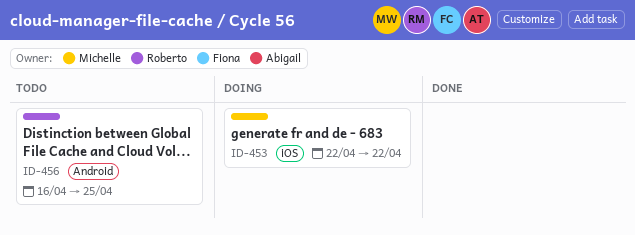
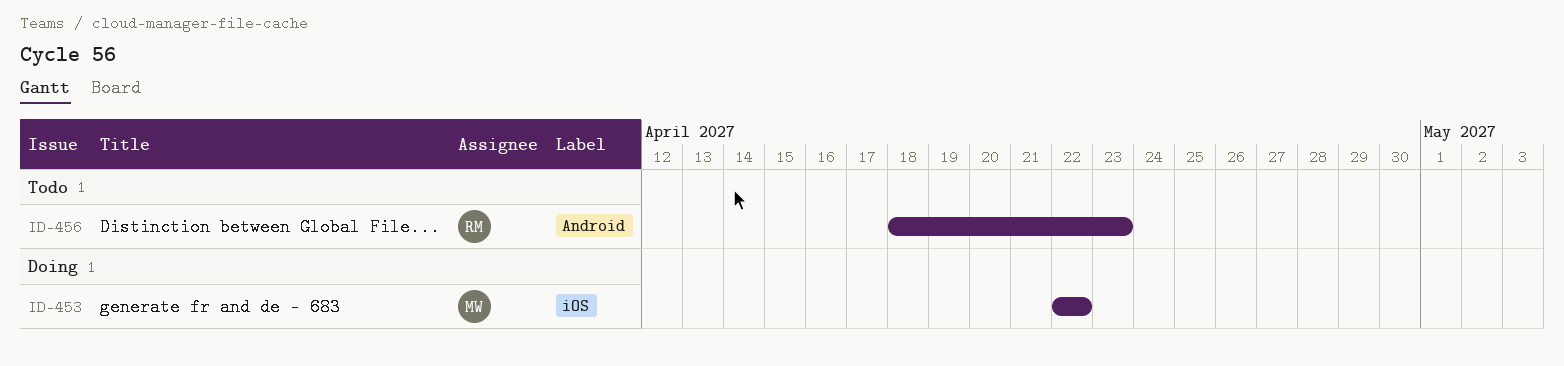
ID-456, start: Apr 16 -> Apr 18
ID-456, due: Apr 25 -> Apr 23

